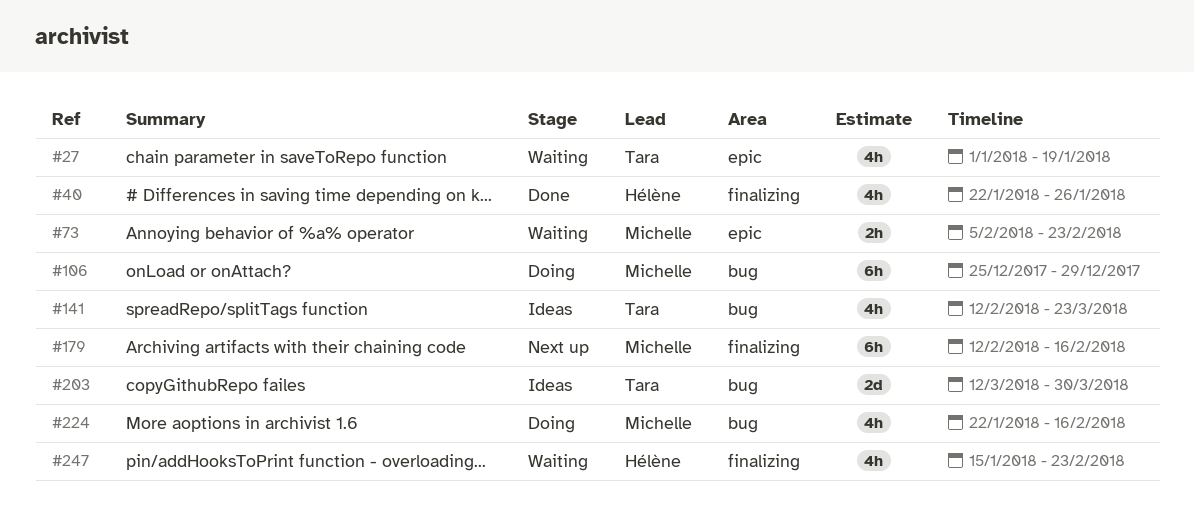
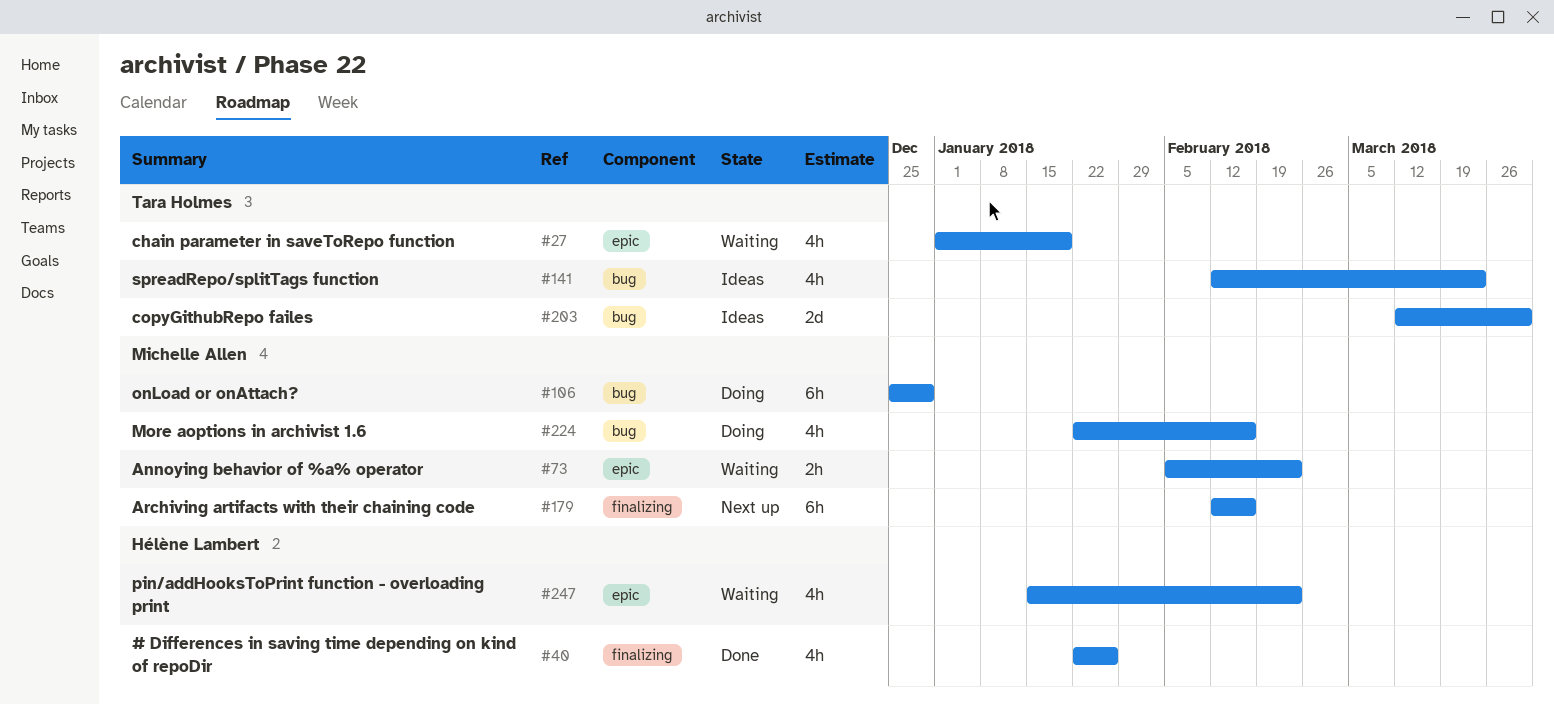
#247, label: finalizing -> epic

